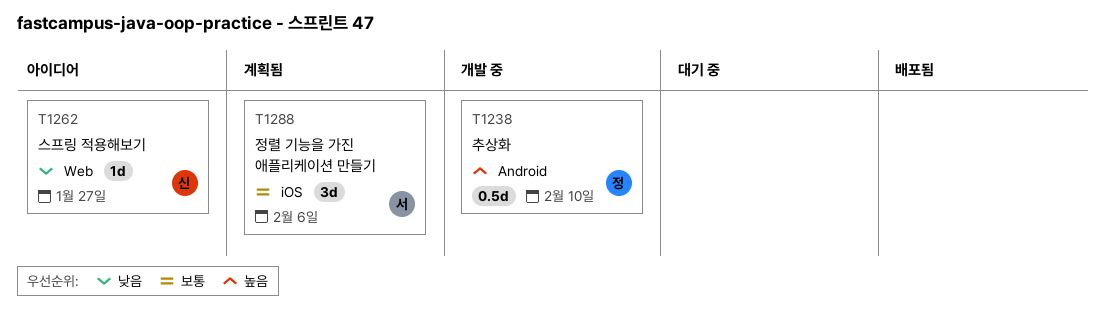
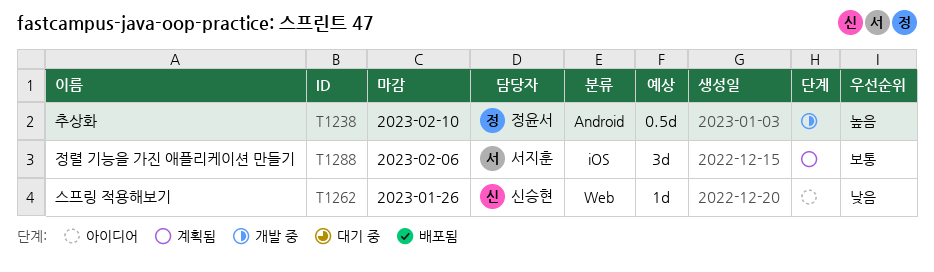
T1262, due: Jan 27 -> Jan 26

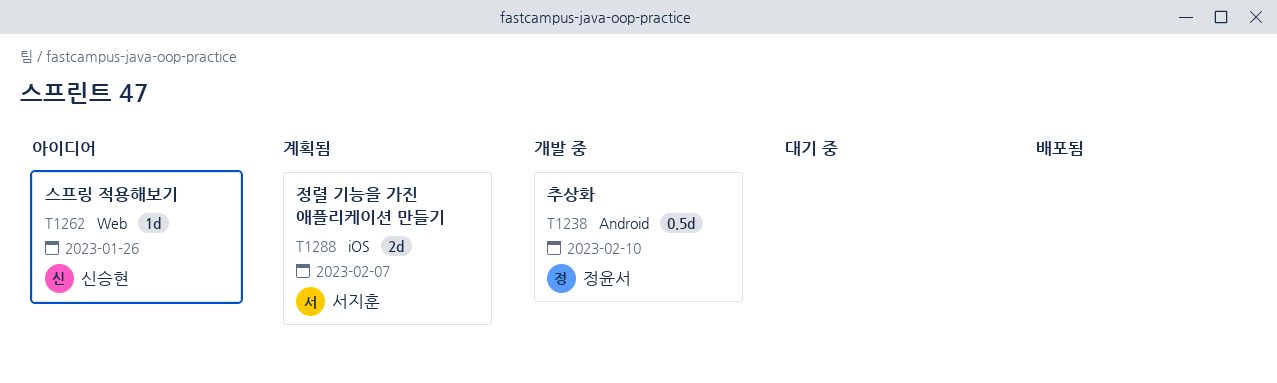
T1288, estimate: 3d -> 2d
T1288, due: Feb 6 -> Feb 7

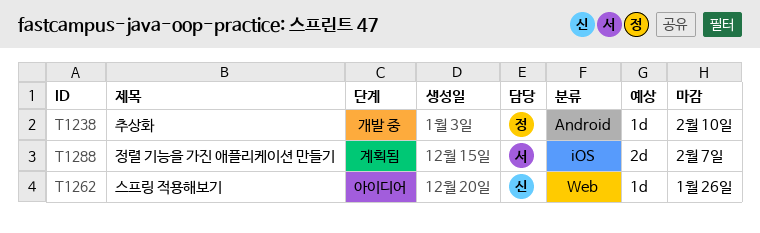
T1238, estimate: 0.5d -> 1d

